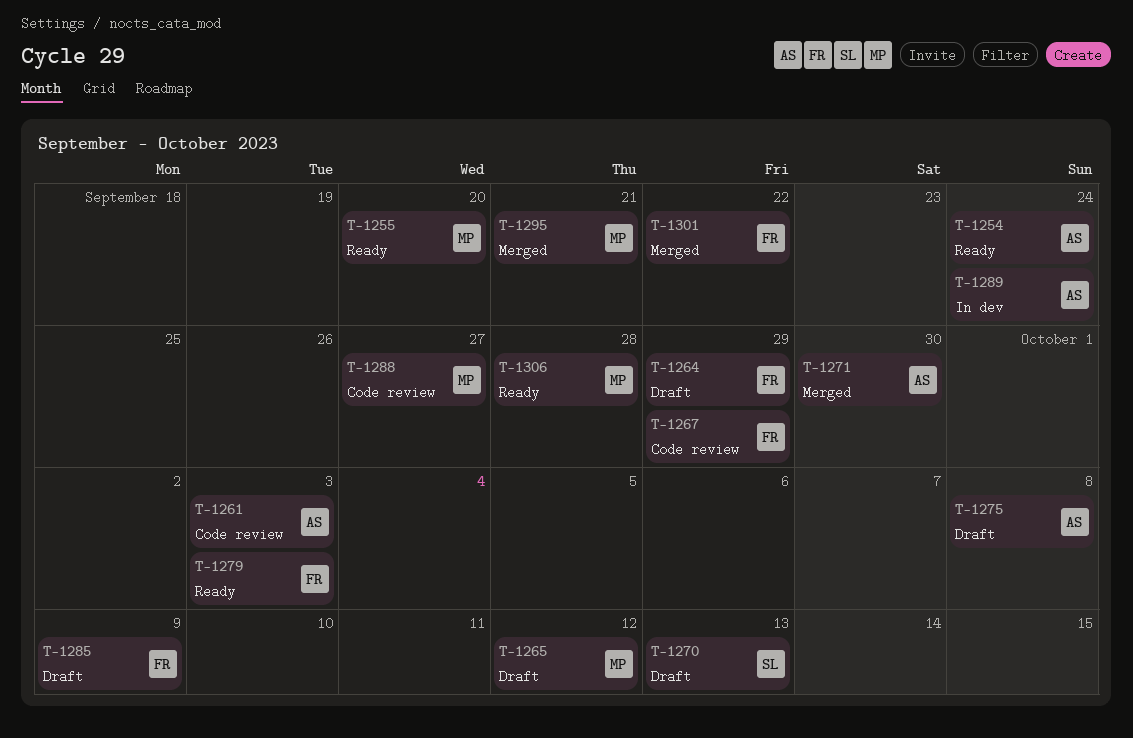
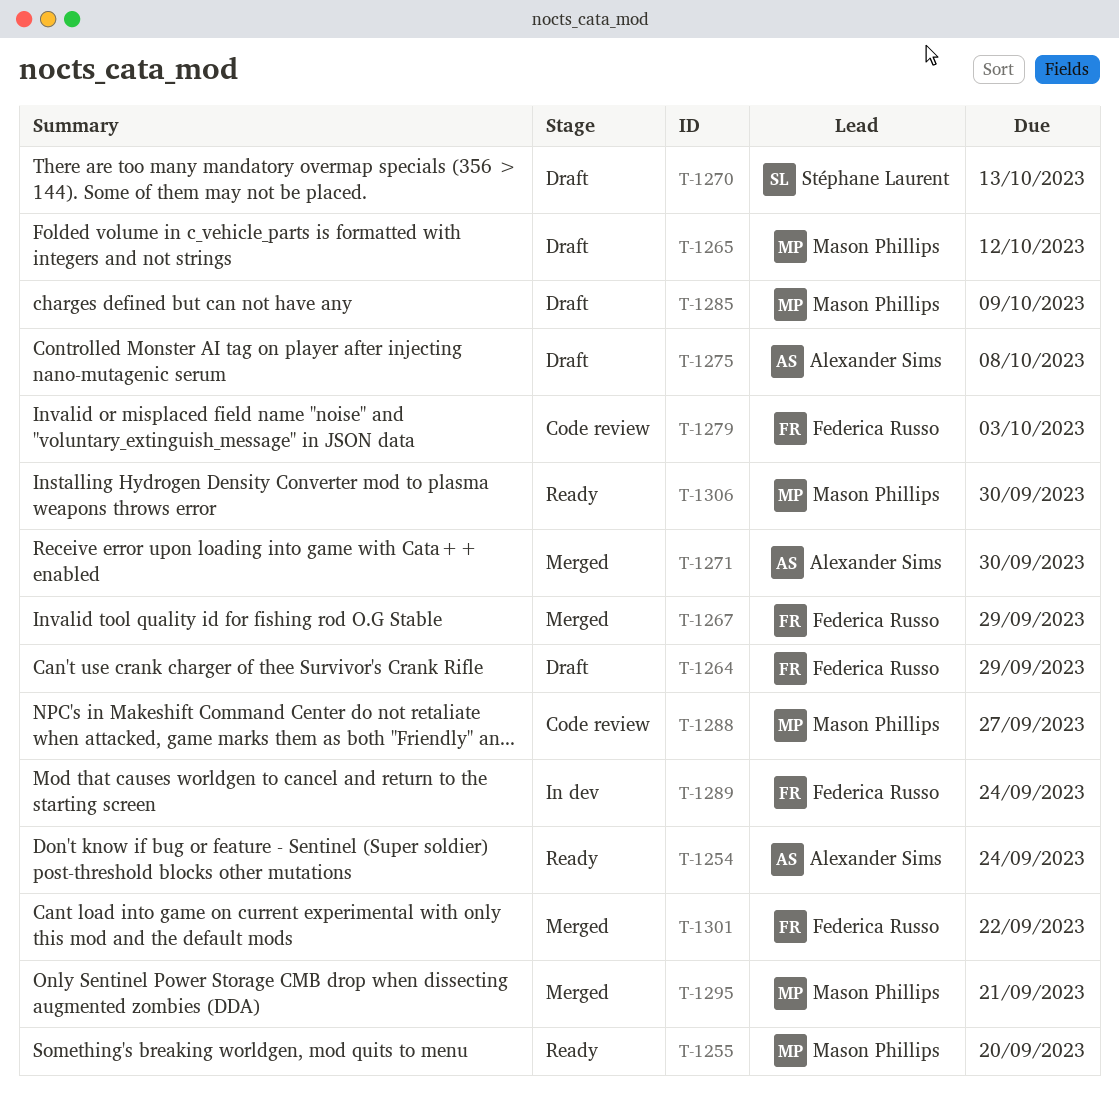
T-1261: present -> none
T-1267, status: Code review -> Merged
T-1279, status: Ready -> Code review
T-1285, owner: Federica Russo -> Mason Phillips
T-1289, owner: Alexander Sims -> Federica Russo
T-1306, due: Sep 28 -> Sep 30

